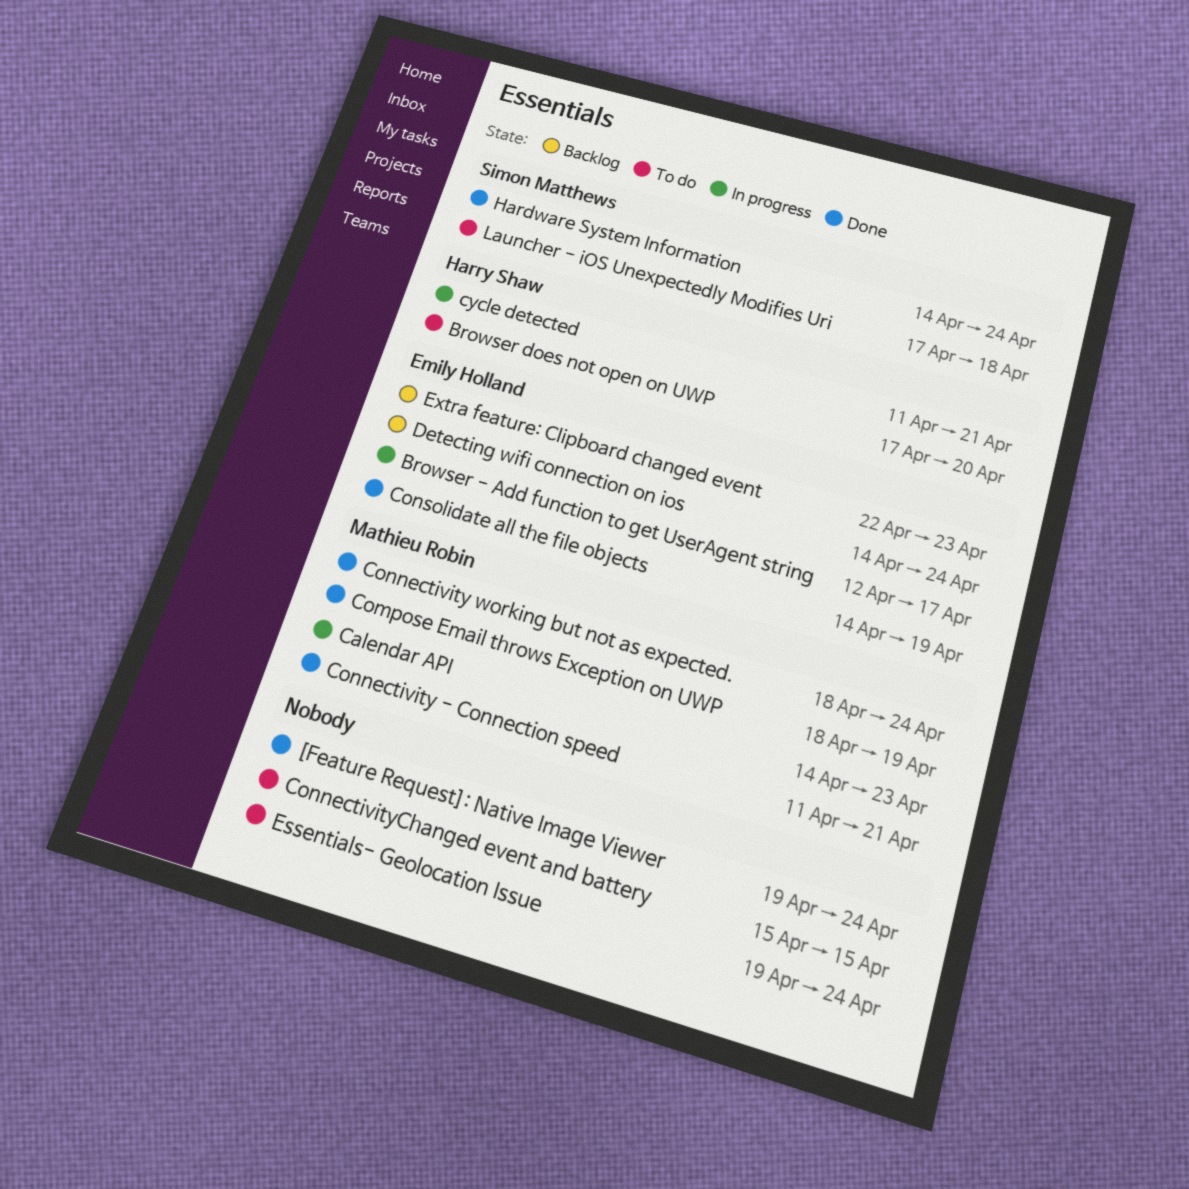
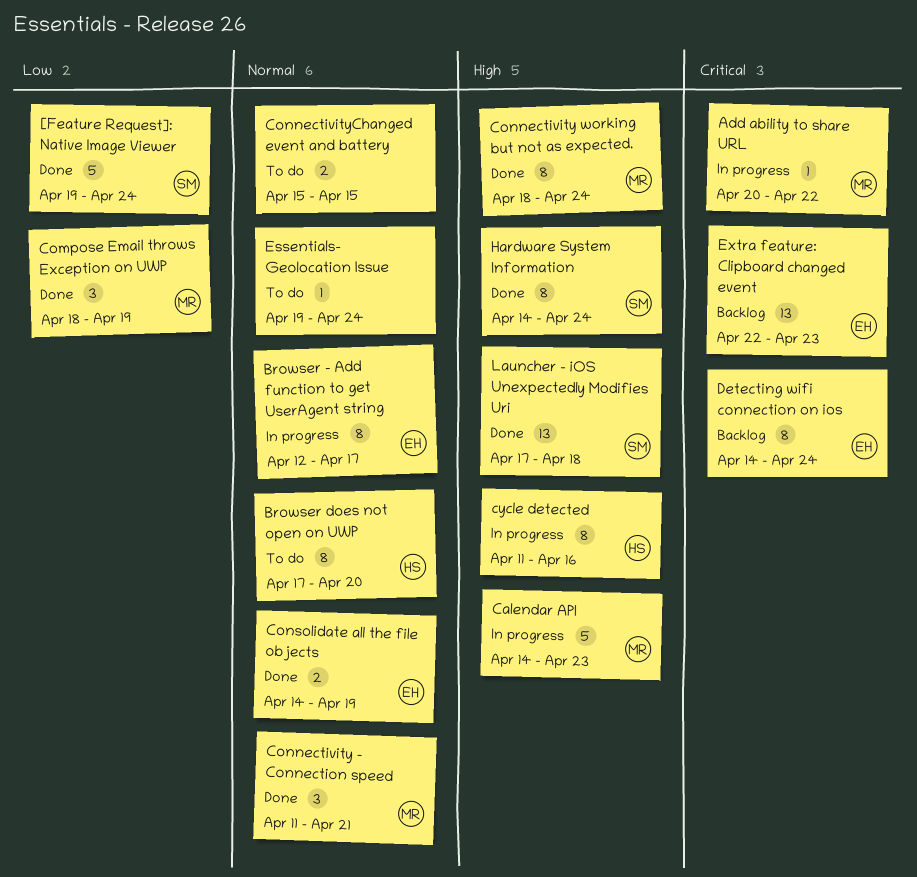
[Feature Request]: Native Image Viewer, owner: none -> Simon Matthews
Add ability to share URL: none -> present
cycle detected, due: Apr 21 -> Apr 16
Launcher - iOS Unexpectedly Modifies Uri, status: To do -> Done

